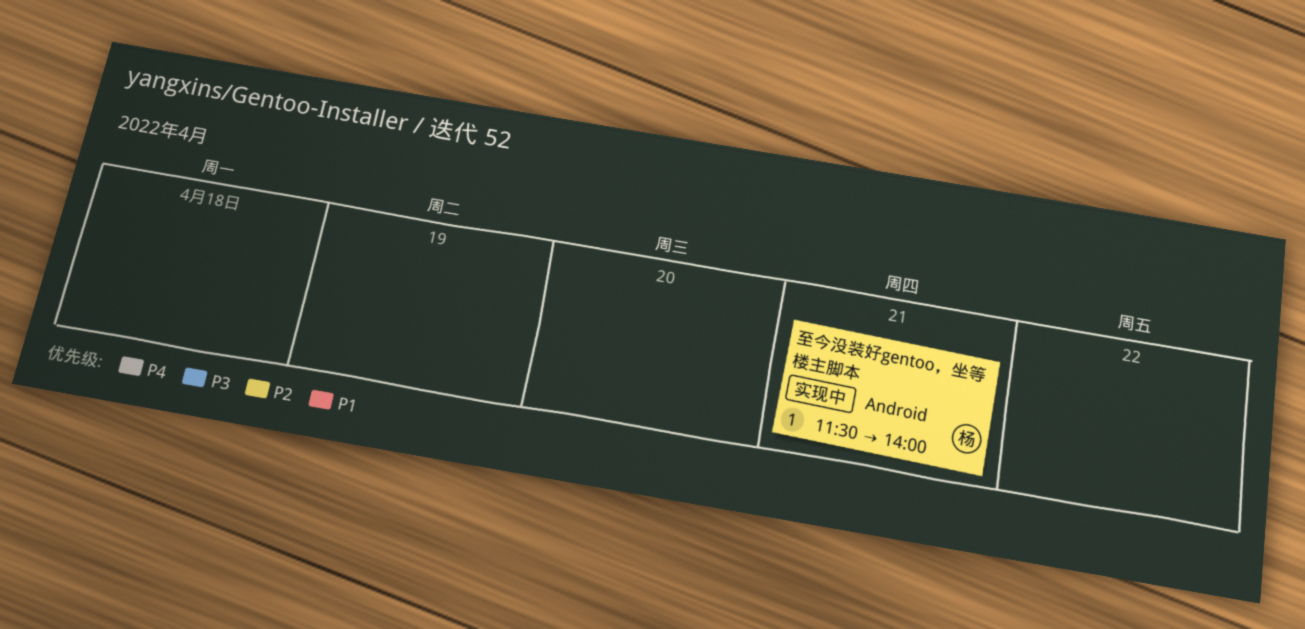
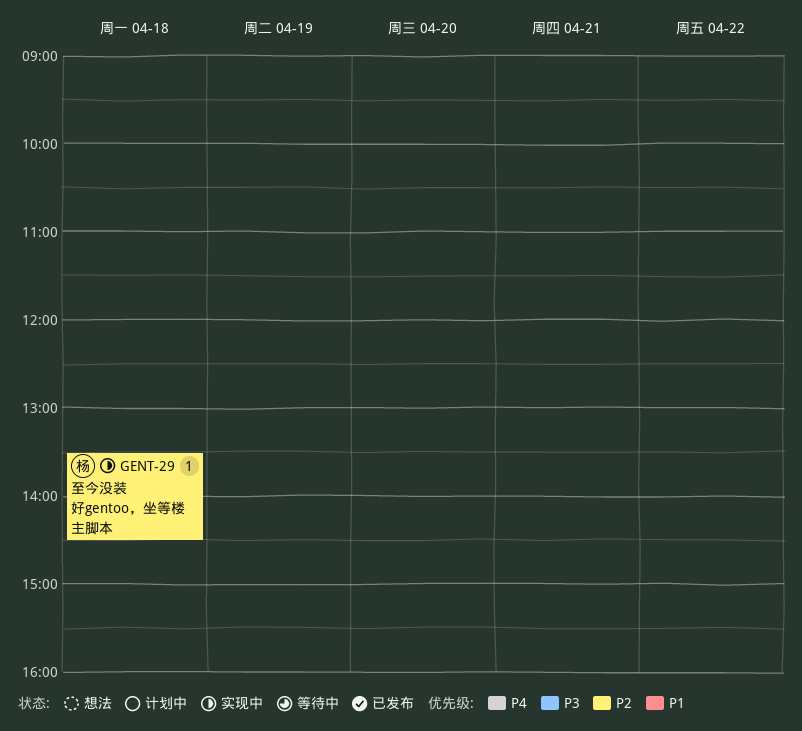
至今没装好gentoo，坐等楼主脚本, day: Apr 21 -> Apr 18
至今没装好gentoo，坐等楼主脚本, begins: 11:30 -> 13:30
至今没装好gentoo，坐等楼主脚本, ends: 14:00 -> 14:30

